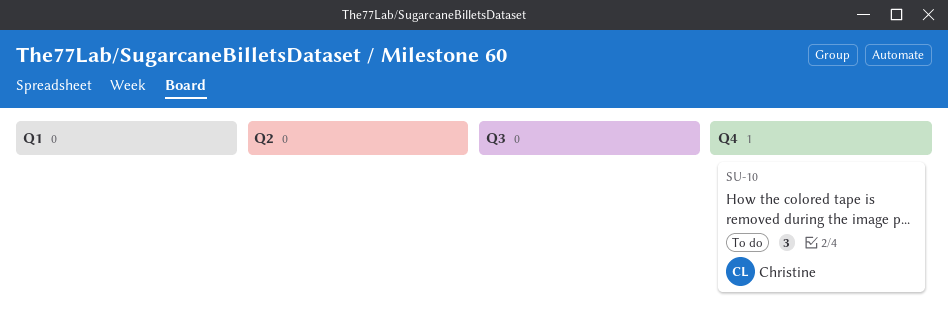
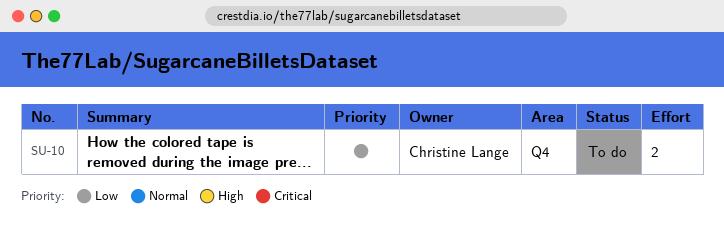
SU-10, estimate: 3 -> 2

